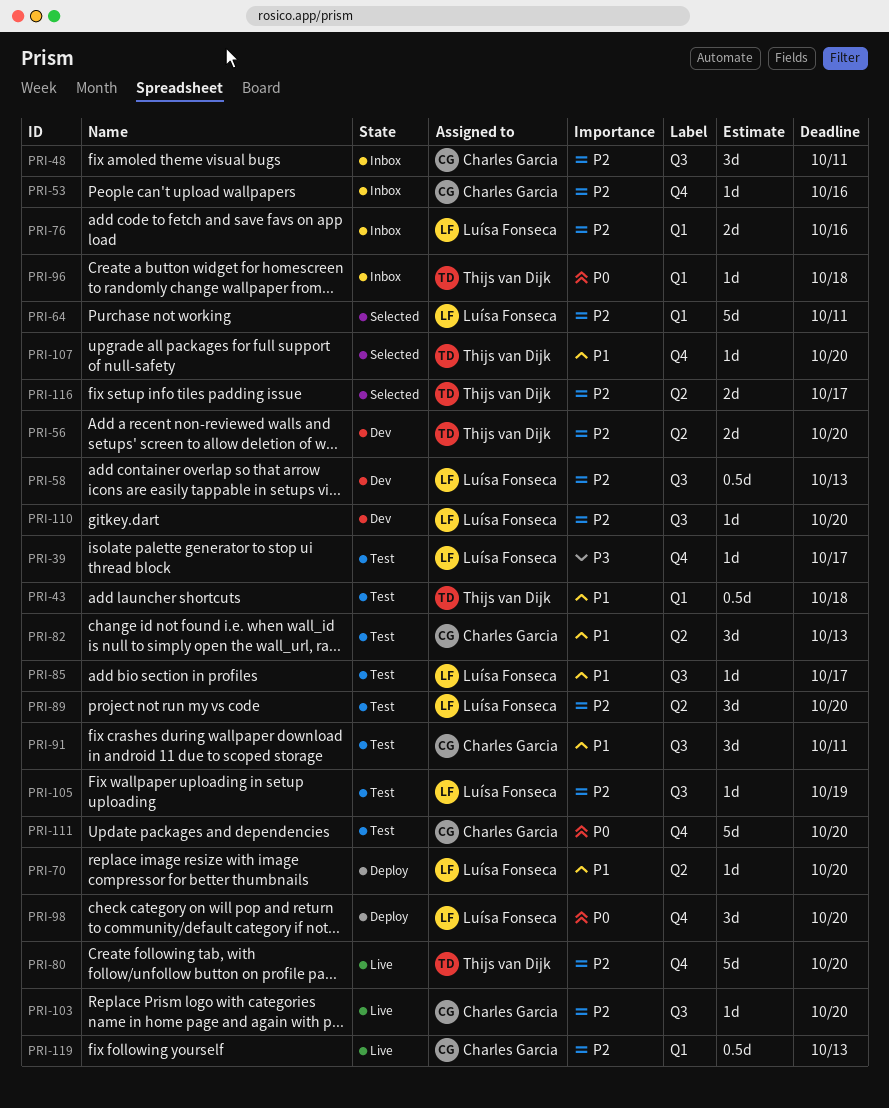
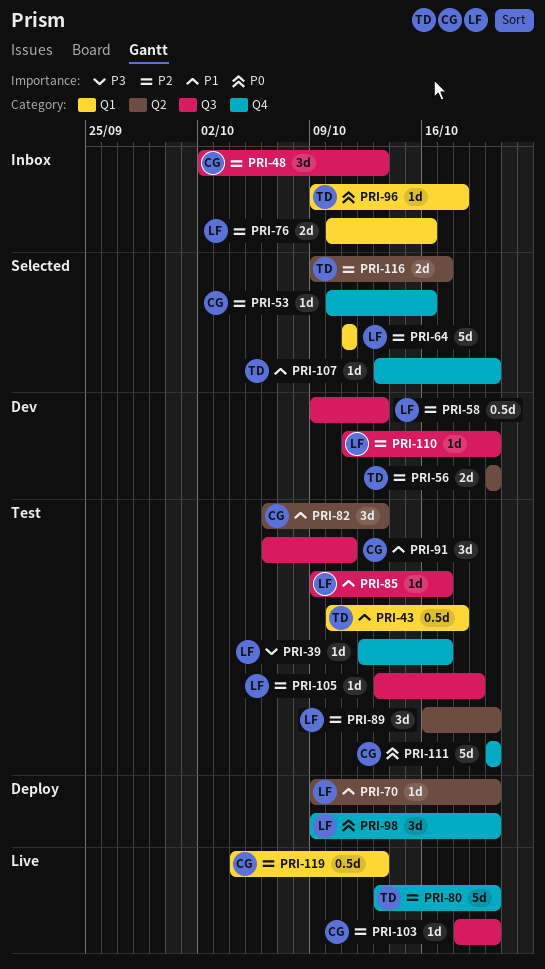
PRI-48, due: Oct 11 -> Oct 13
PRI-53, status: Inbox -> Selected

